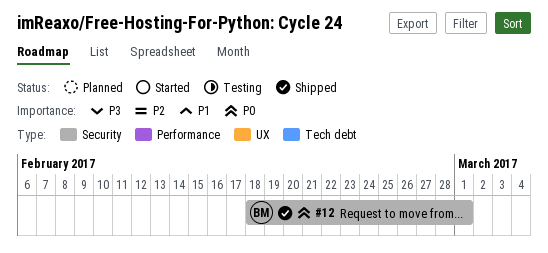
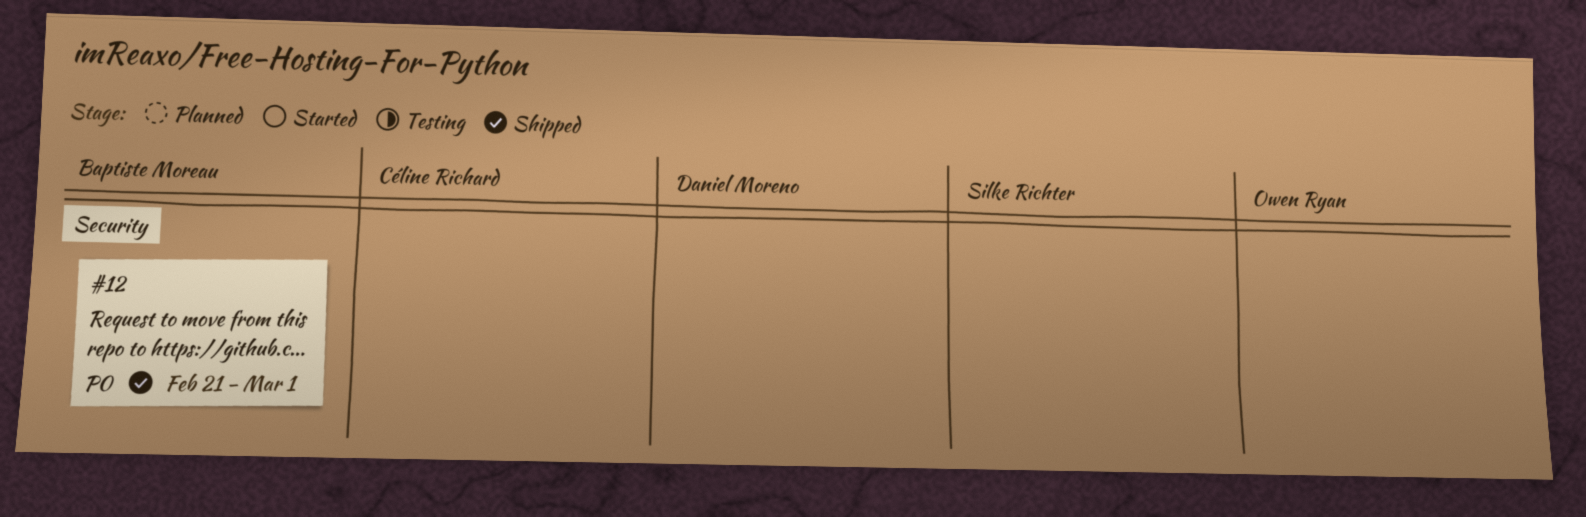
#12, start: Feb 18 -> Feb 21

